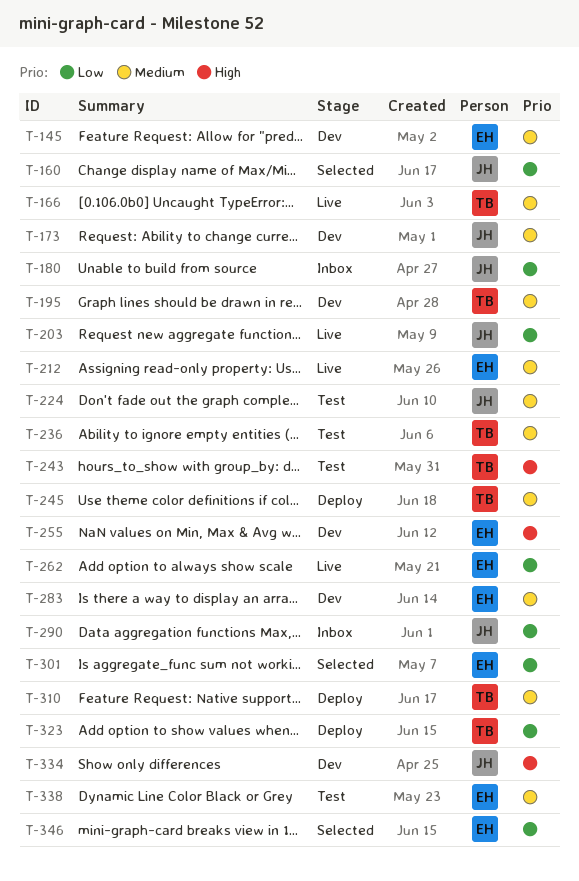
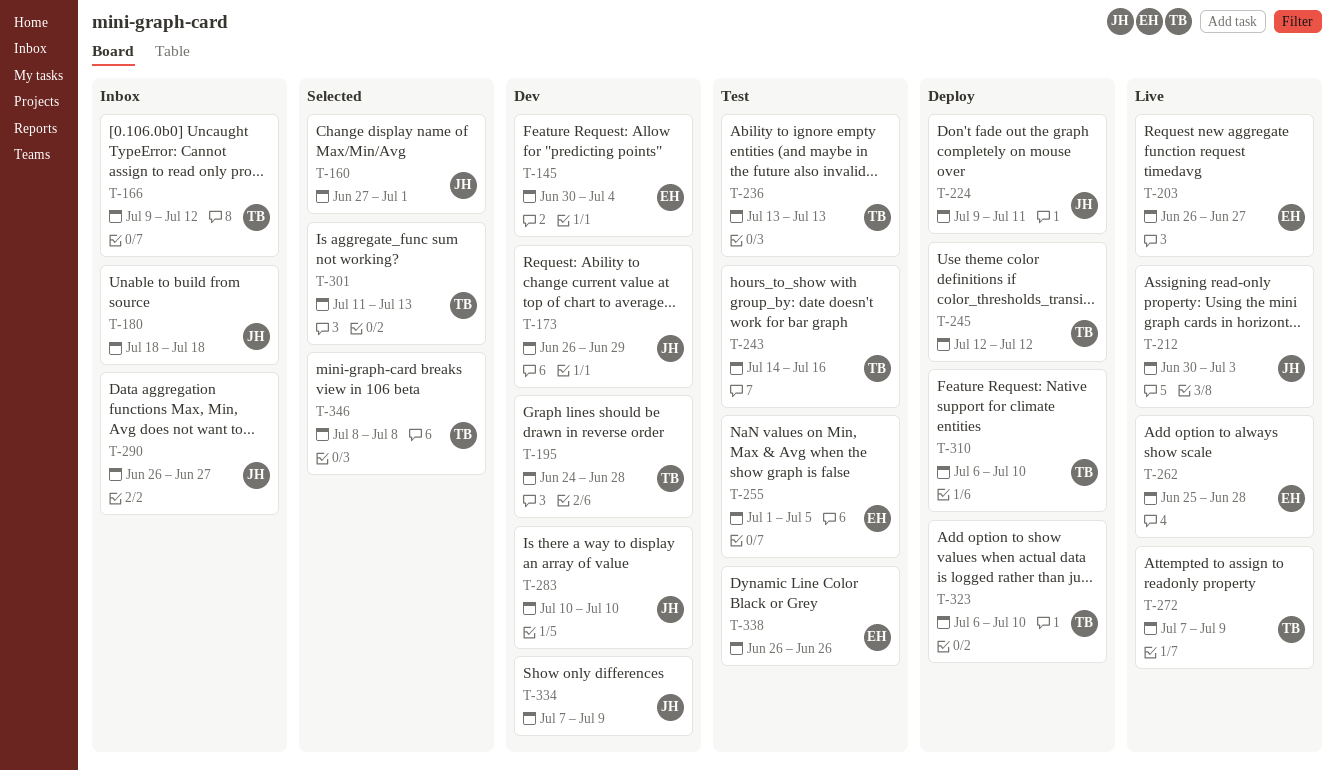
T-166, status: Live -> Inbox
T-203, owner: JH -> EH
T-212, owner: EH -> JH
T-224, status: Test -> Deploy
T-255, status: Dev -> Test
T-272: none -> present
T-283, owner: EH -> JH
T-301, owner: EH -> TB
T-346, owner: EH -> TB

